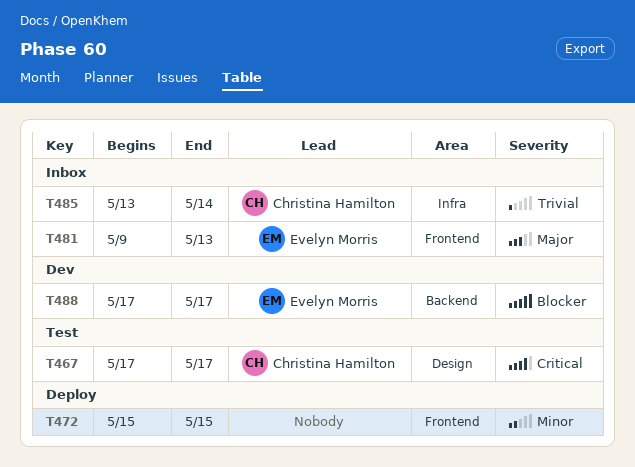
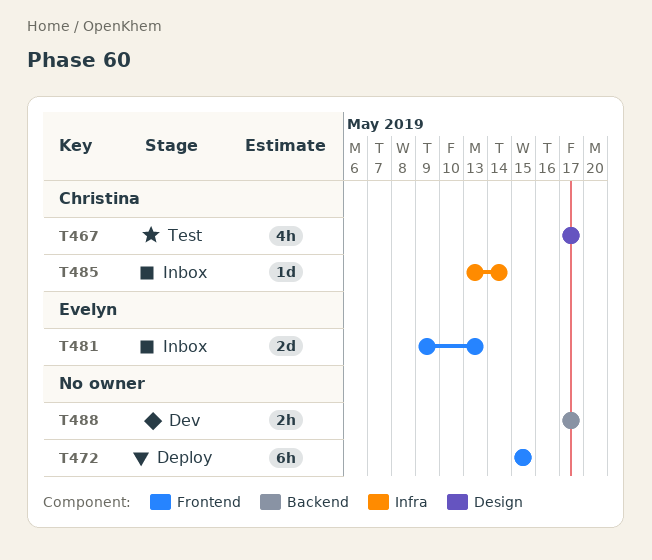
T488, owner: Evelyn Morris -> none

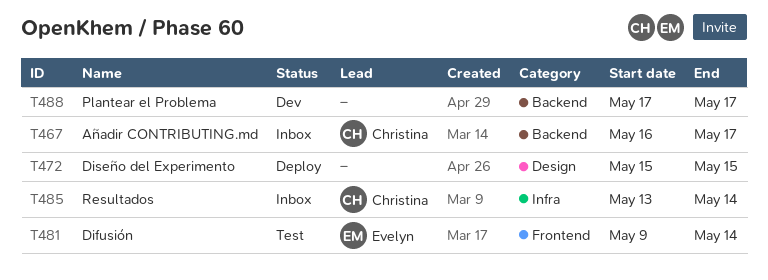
T467, status: Test -> Inbox
T467, label: Design -> Backend
T467, start: May 17 -> May 16
T472, label: Frontend -> Design
T481, status: Inbox -> Test
T481, due: May 13 -> May 14

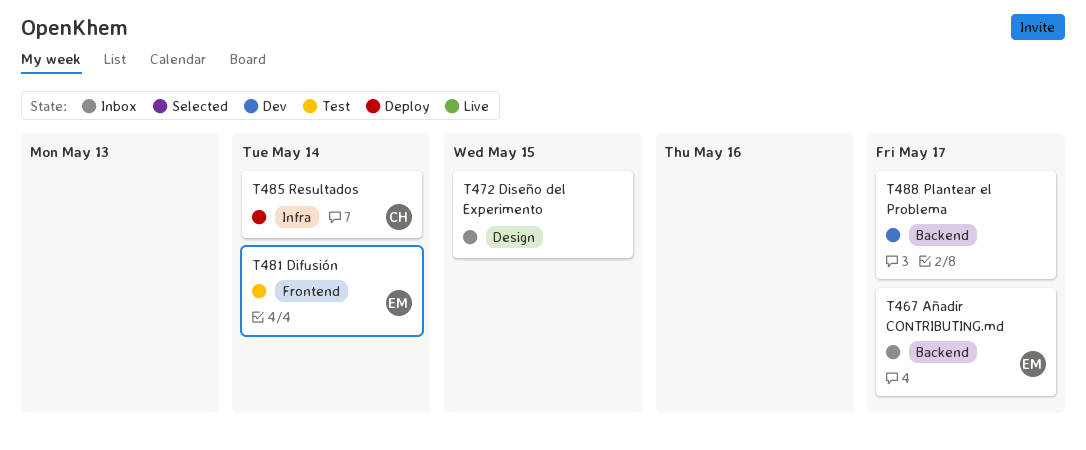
T467, owner: Christina -> Evelyn
T472, status: Deploy -> Inbox
T485, status: Inbox -> Deploy

